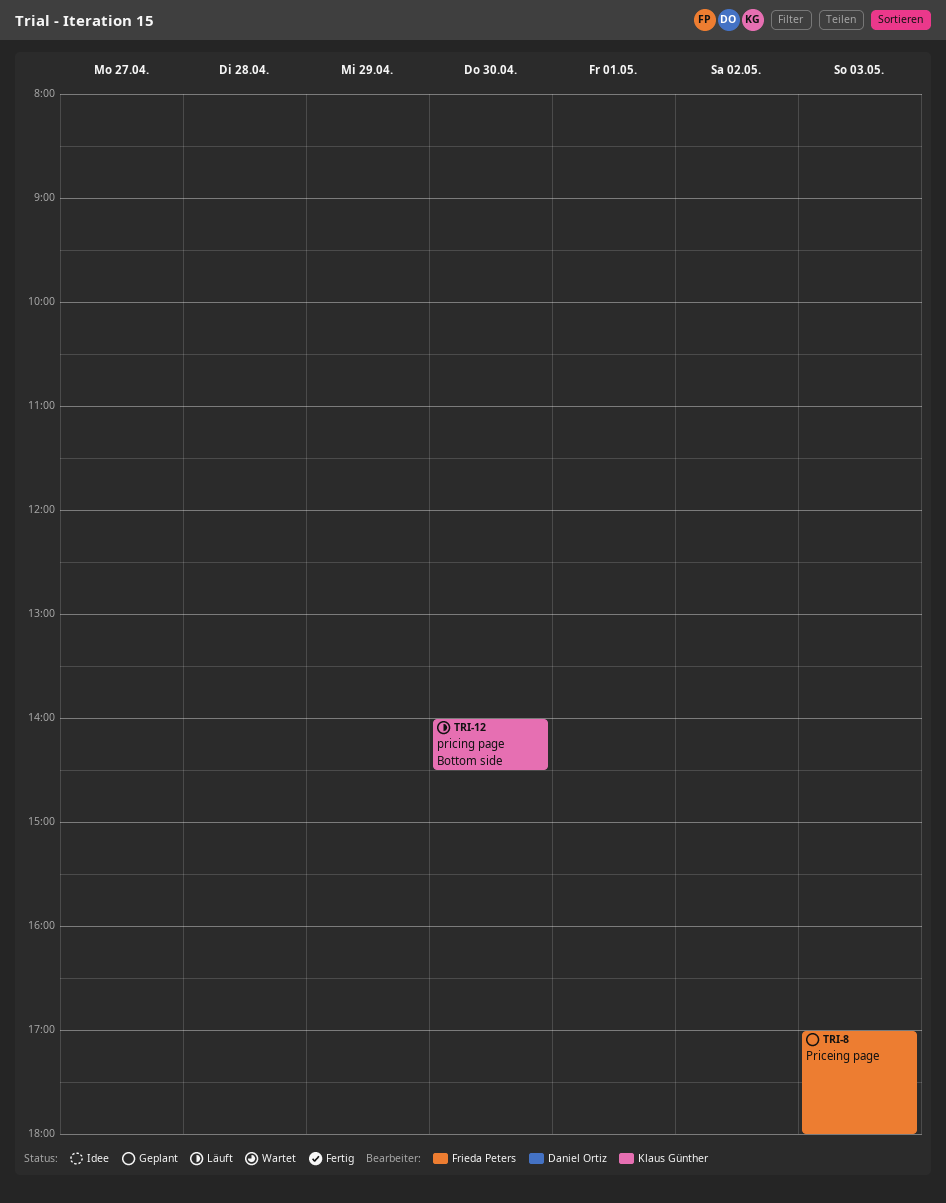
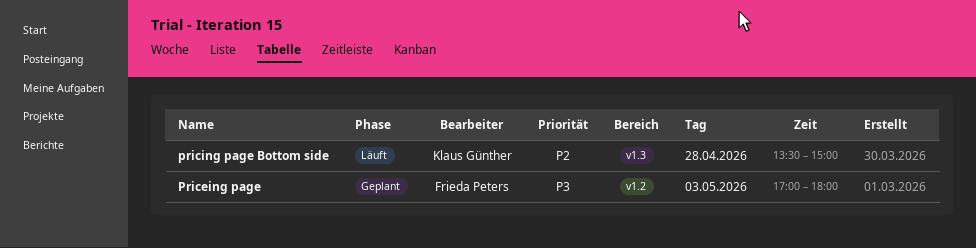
pricing page Bottom side, day: Apr 30 -> Apr 28
pricing page Bottom side, begins: 14:00 -> 13:30
pricing page Bottom side, ends: 14:30 -> 15:00

